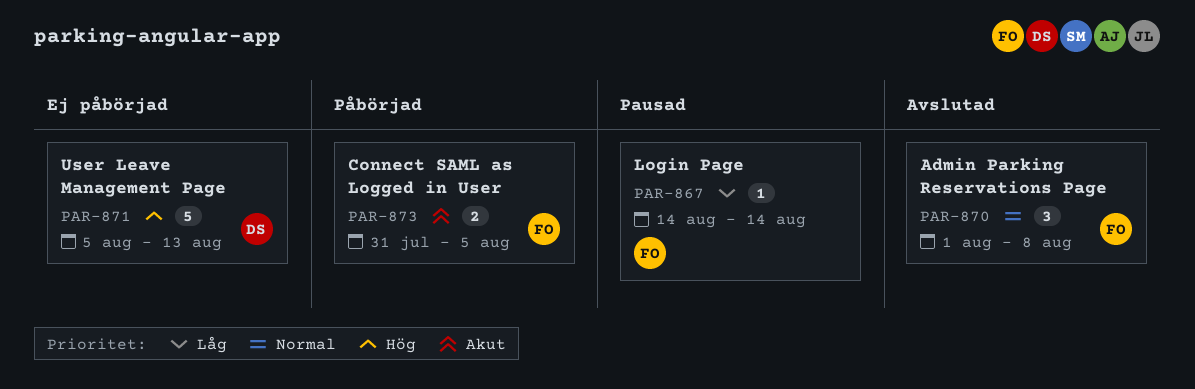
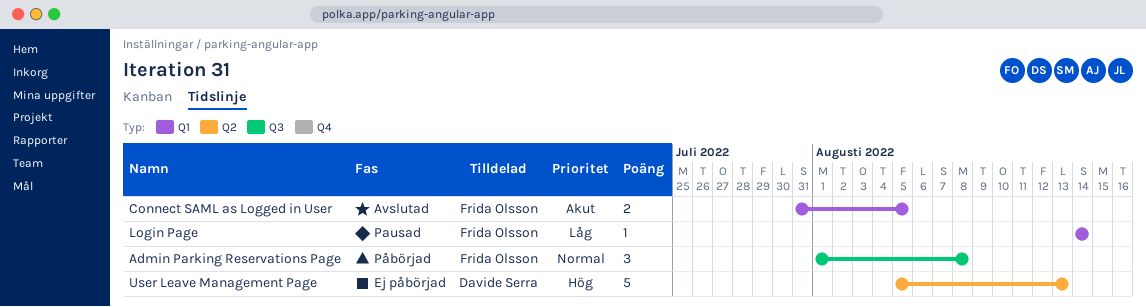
Admin Parking Reservations Page, status: Avslutad -> Påbörjad
Connect SAML as Logged in User, status: Påbörjad -> Avslutad

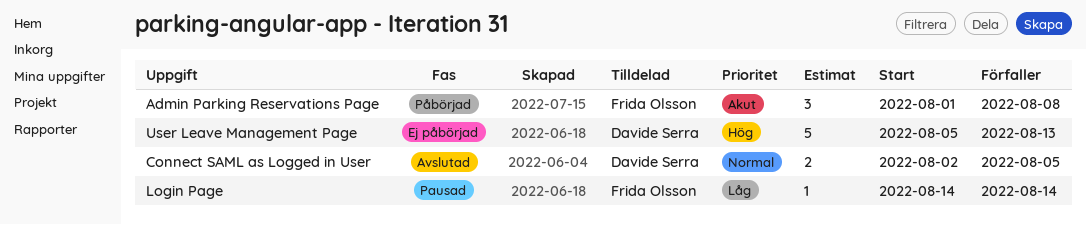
Admin Parking Reservations Page, priority: Normal -> Akut
Connect SAML as Logged in User, owner: Frida Olsson -> Davide Serra
Connect SAML as Logged in User, priority: Akut -> Normal
Connect SAML as Logged in User, start: Jul 31 -> Aug 2

